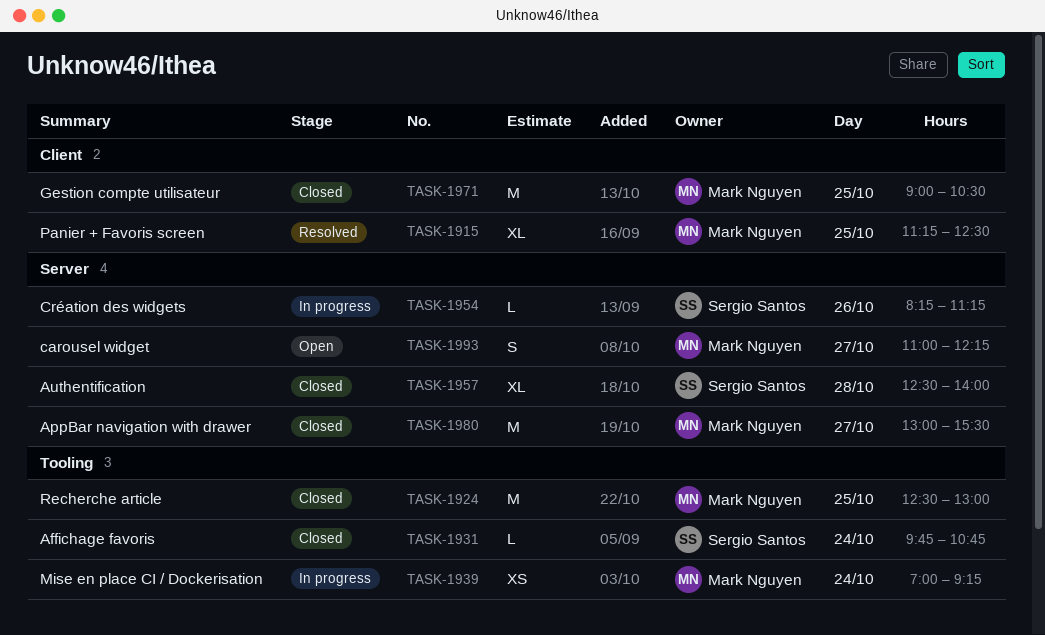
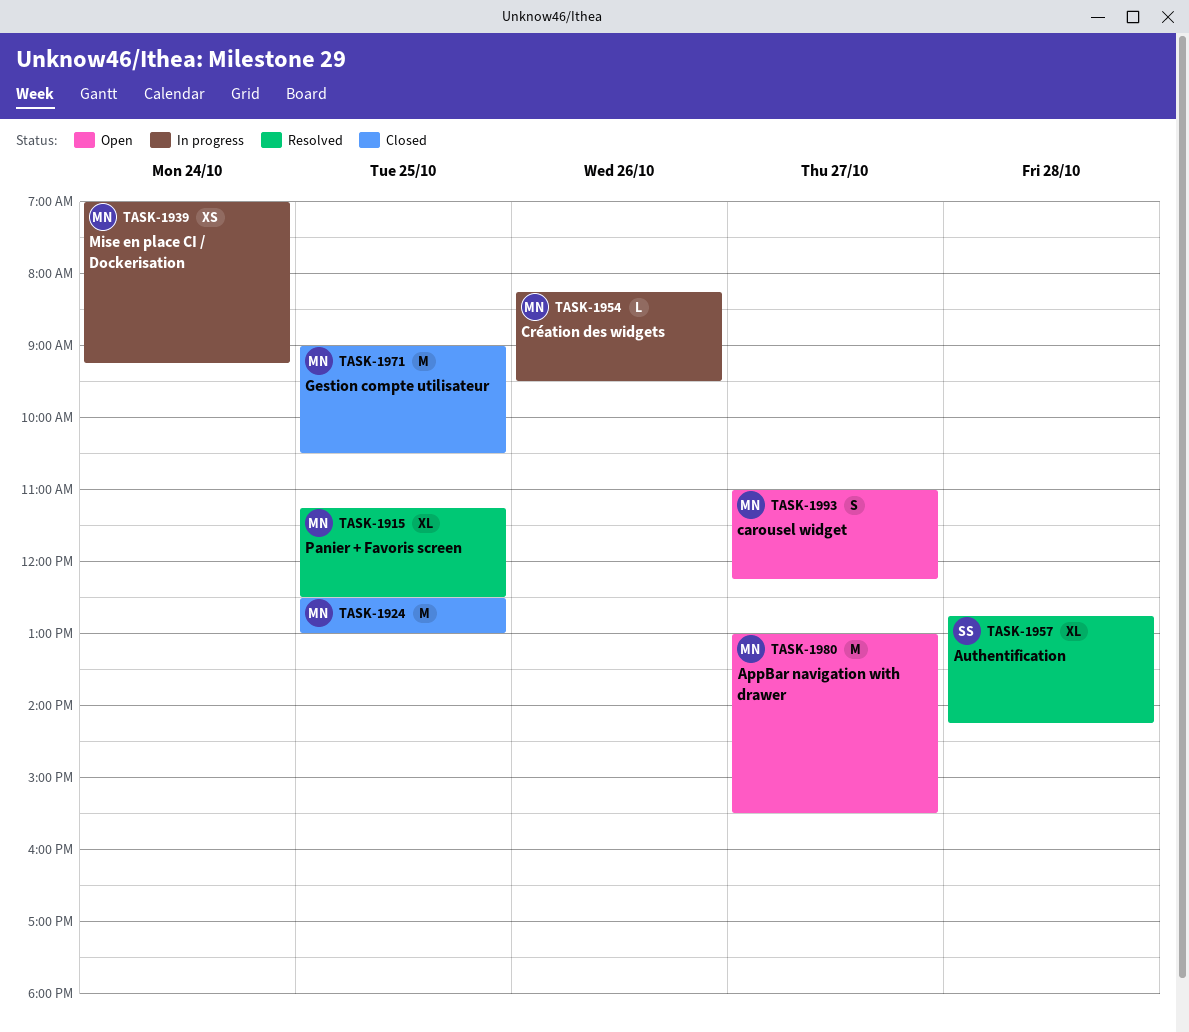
TASK-1931: present -> none
TASK-1954, owner: Sergio Santos -> Mark Nguyen
TASK-1954, ends: 11:15 -> 09:30
TASK-1957, status: Closed -> Resolved
TASK-1957, begins: 12:30 -> 12:45
TASK-1957, ends: 14:00 -> 14:15
TASK-1980, status: Closed -> Open

